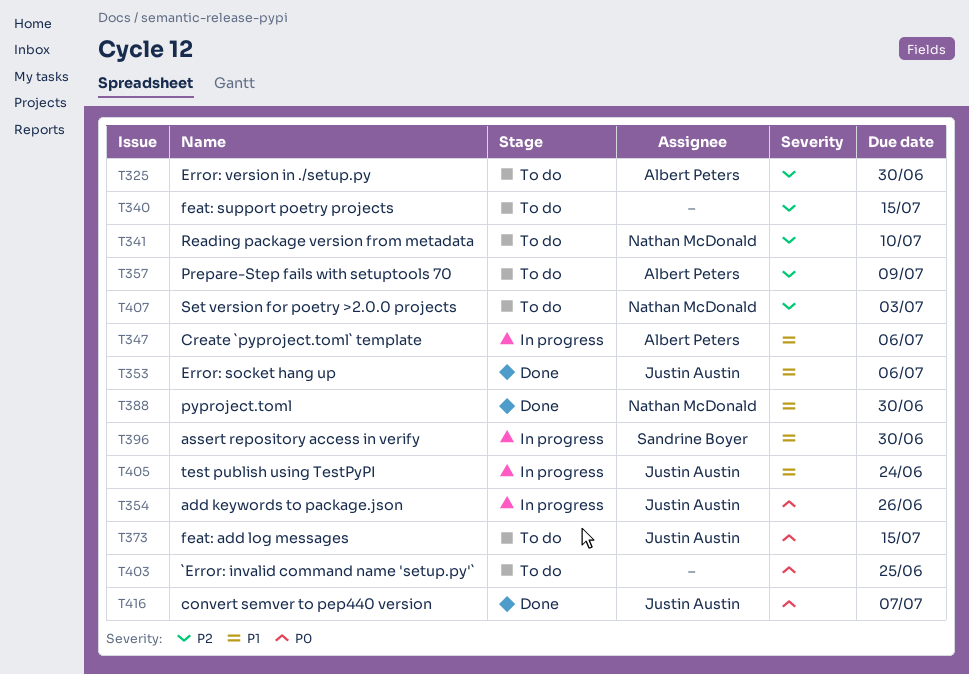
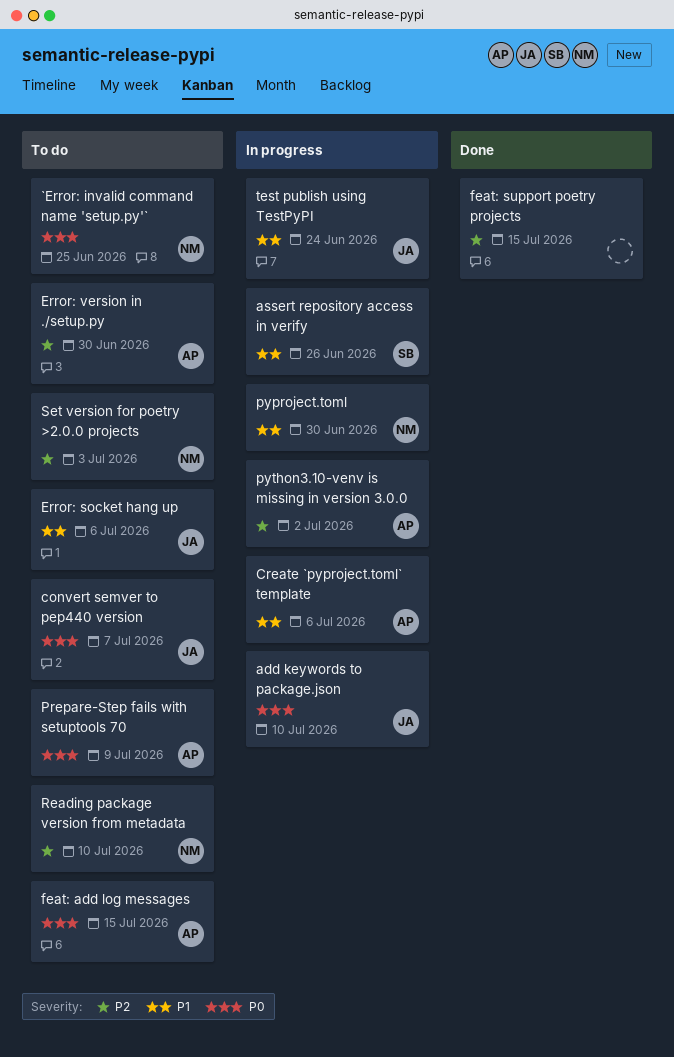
`Error: invalid command name 'setup.py'`, owner: none -> Nathan McDonald
add keywords to package.json, due: Jun 26 -> Jul 10
assert repository access in verify, due: Jun 30 -> Jun 26
convert semver to pep440 version, status: Done -> To do
Error: socket hang up, status: Done -> To do
feat: add log messages, owner: Justin Austin -> Albert Peters
feat: support poetry projects, status: To do -> Done
Prepare-Step fails with setuptools 70, priority: P2 -> P0
pyproject.toml, status: Done -> In progress
python3.10-venv is missing in version 3.0.0: none -> present

